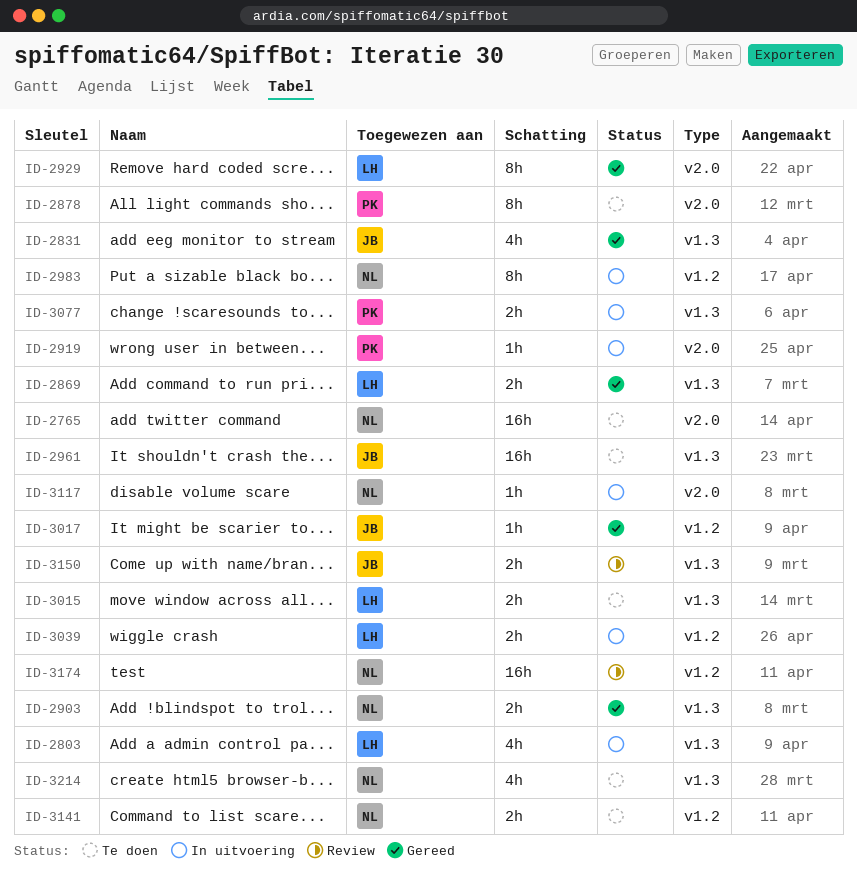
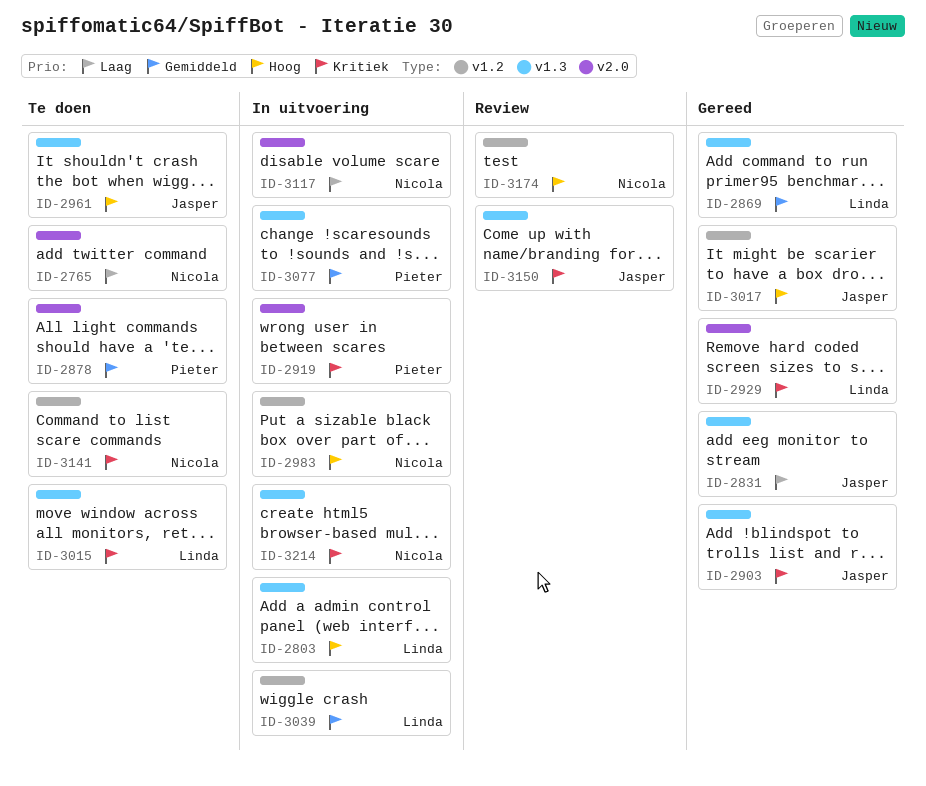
ID-2903, owner: Nicola -> Jasper
ID-3214, status: Te doen -> In uitvoering

